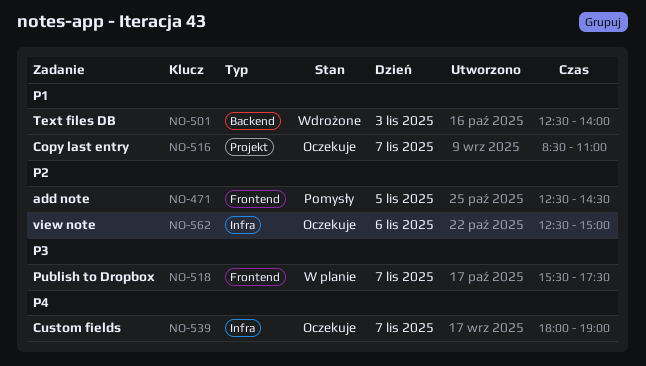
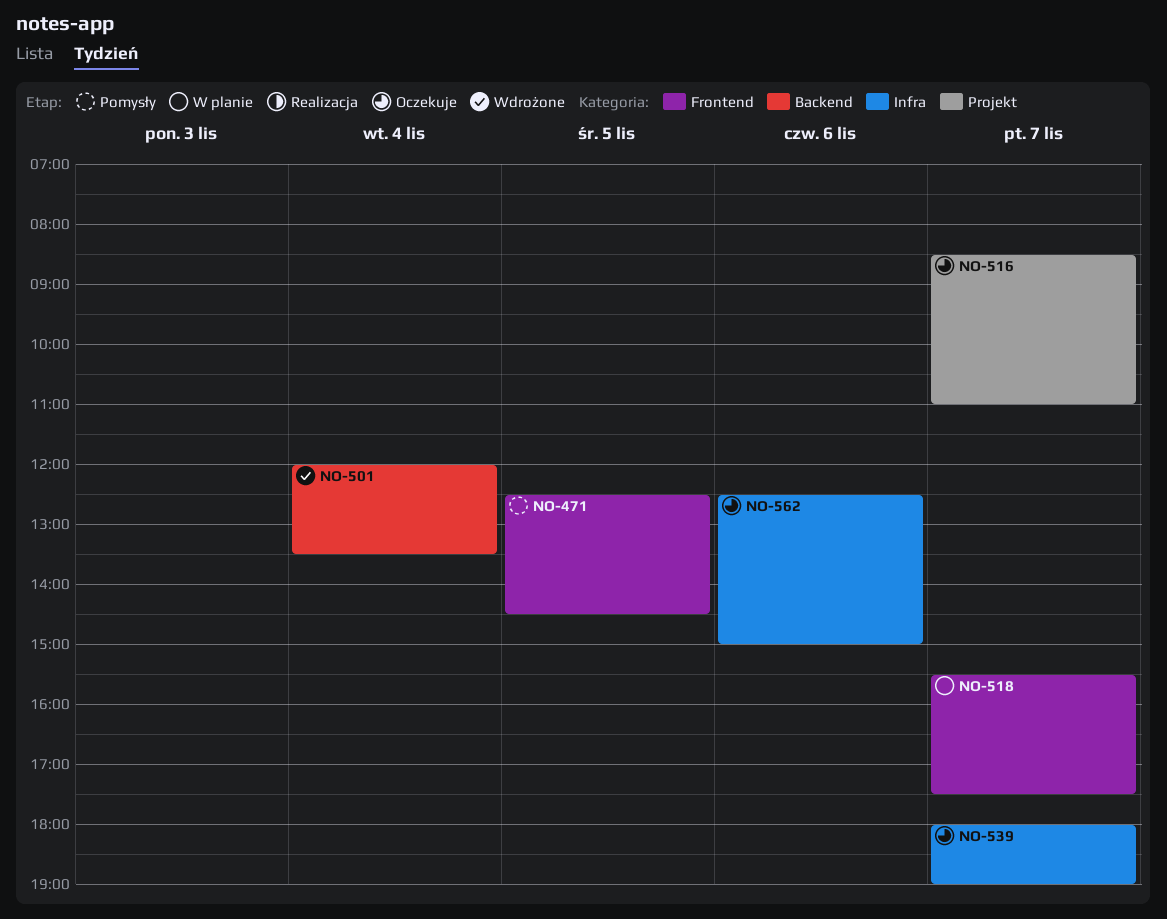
NO-501, day: Nov 3 -> Nov 4
NO-501, begins: 12:30 -> 12:00
NO-501, ends: 14:00 -> 13:30

